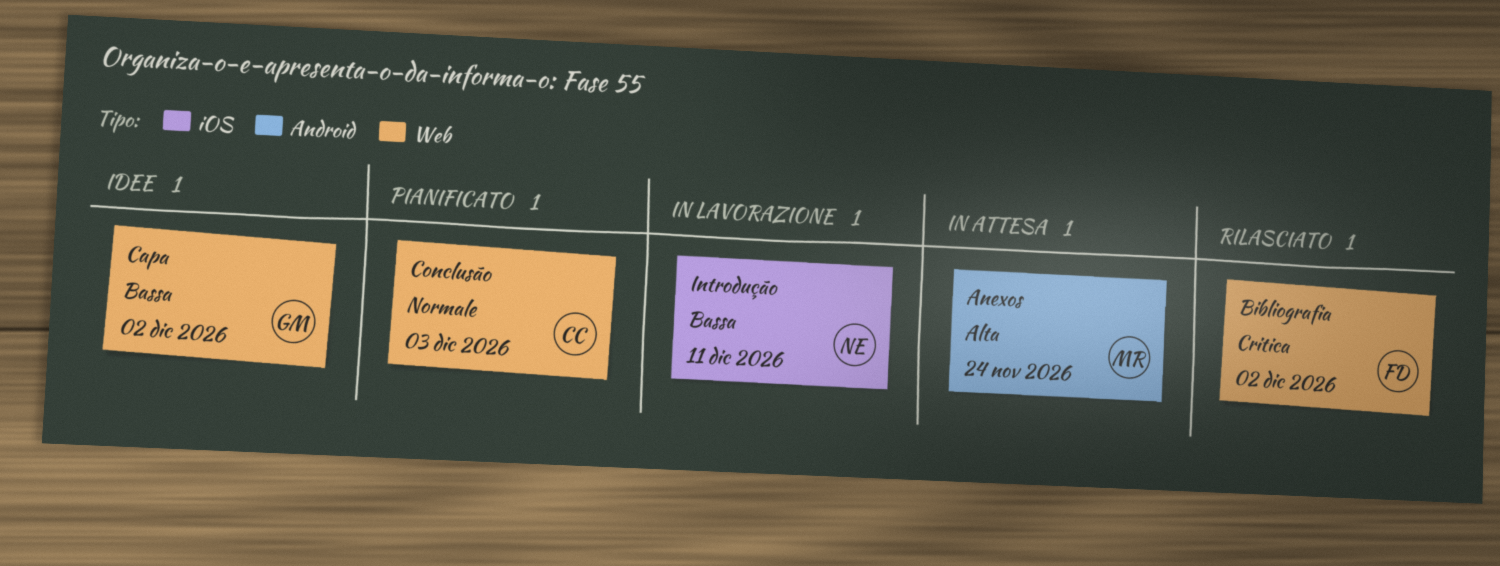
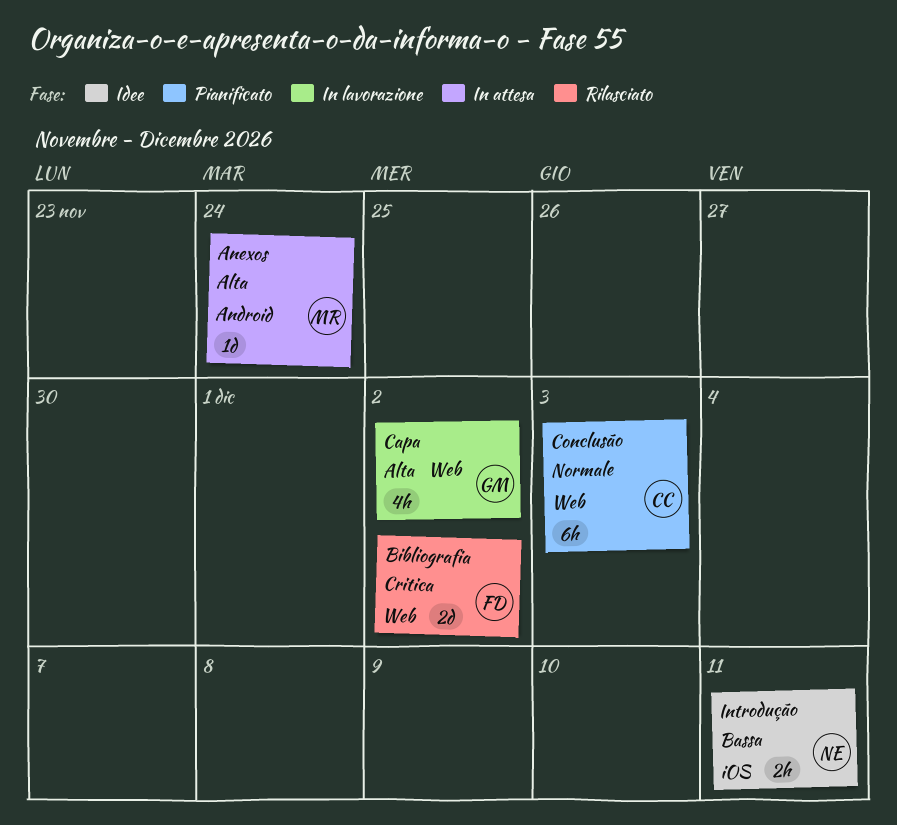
Capa, status: Idee -> In lavorazione
Capa, priority: Bassa -> Alta
Introdução, status: In lavorazione -> Idee

